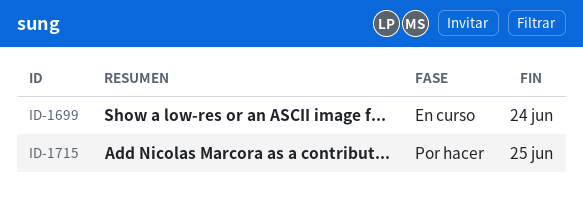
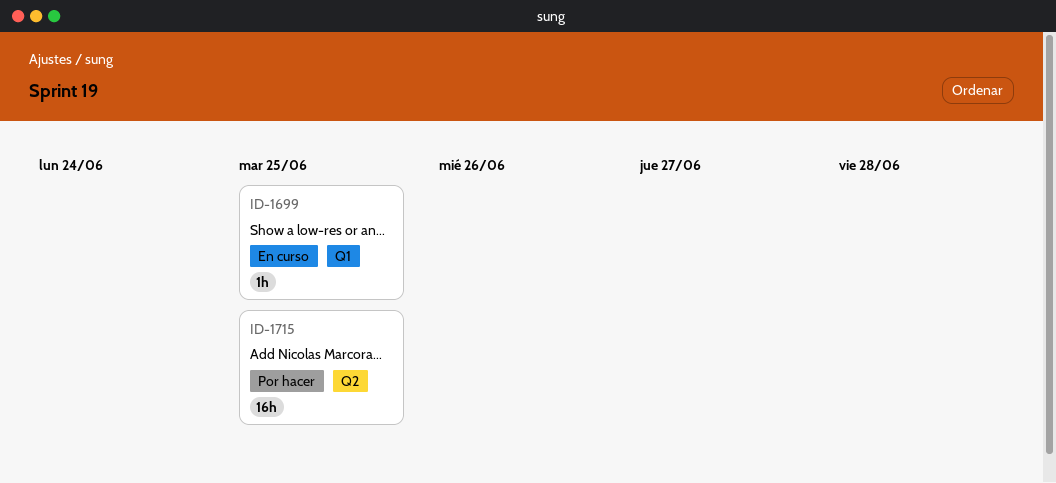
ID-1699, due: Jun 24 -> Jun 25

